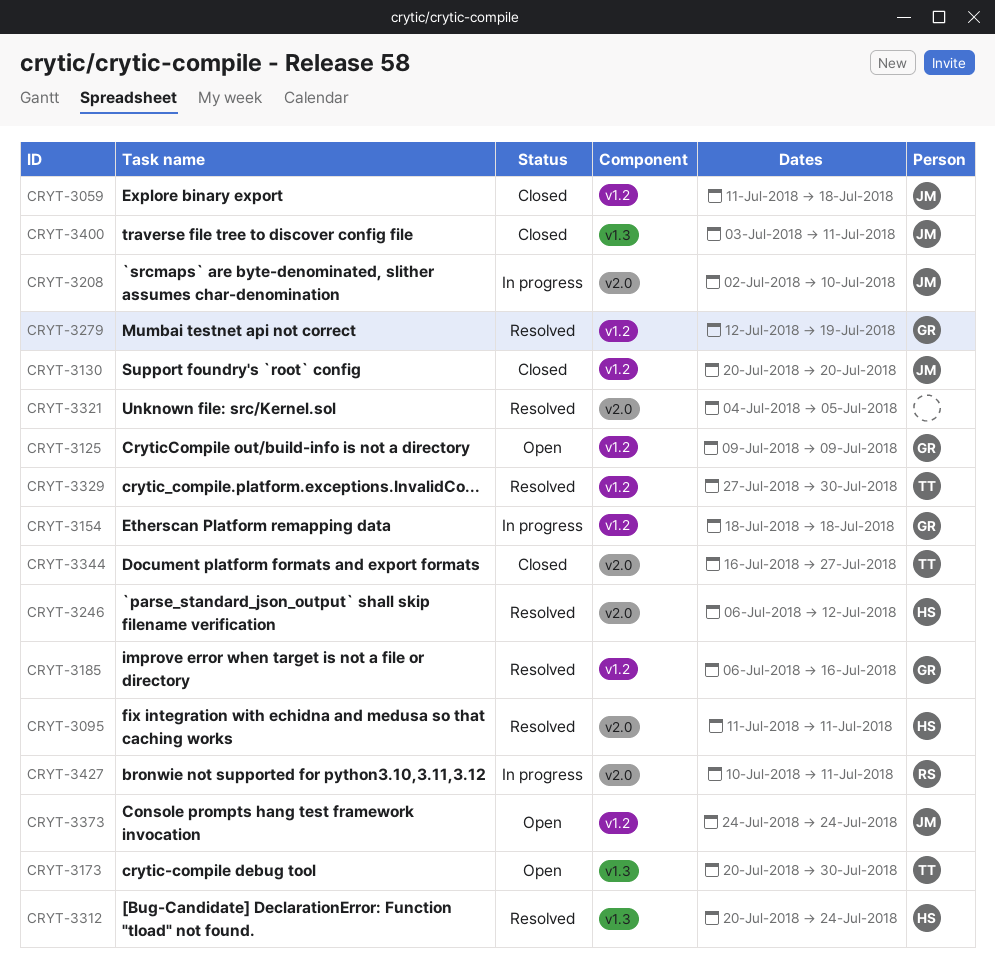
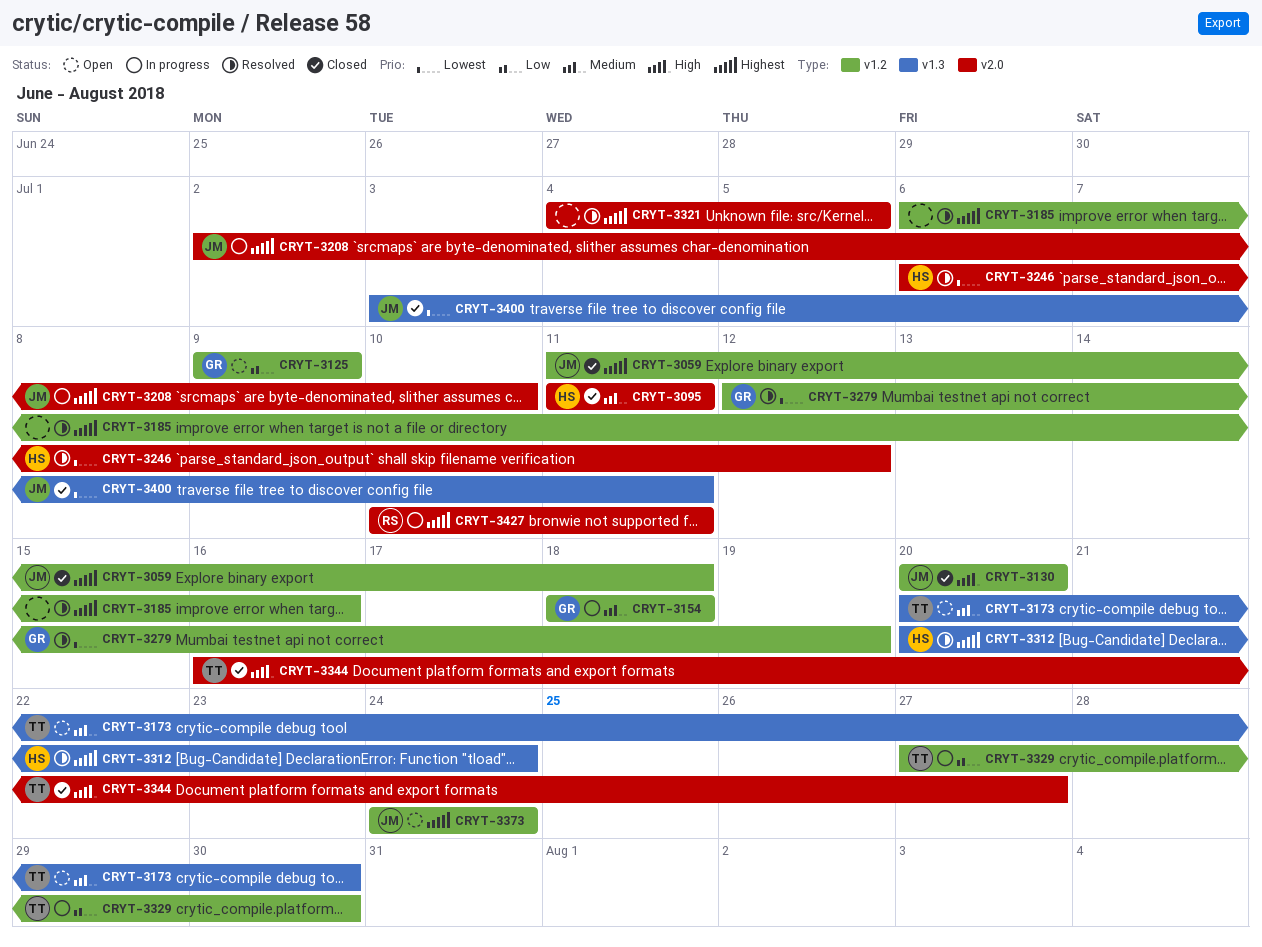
CRYT-3095, status: Resolved -> Closed
CRYT-3185, owner: GR -> none
CRYT-3329, status: Resolved -> In progress

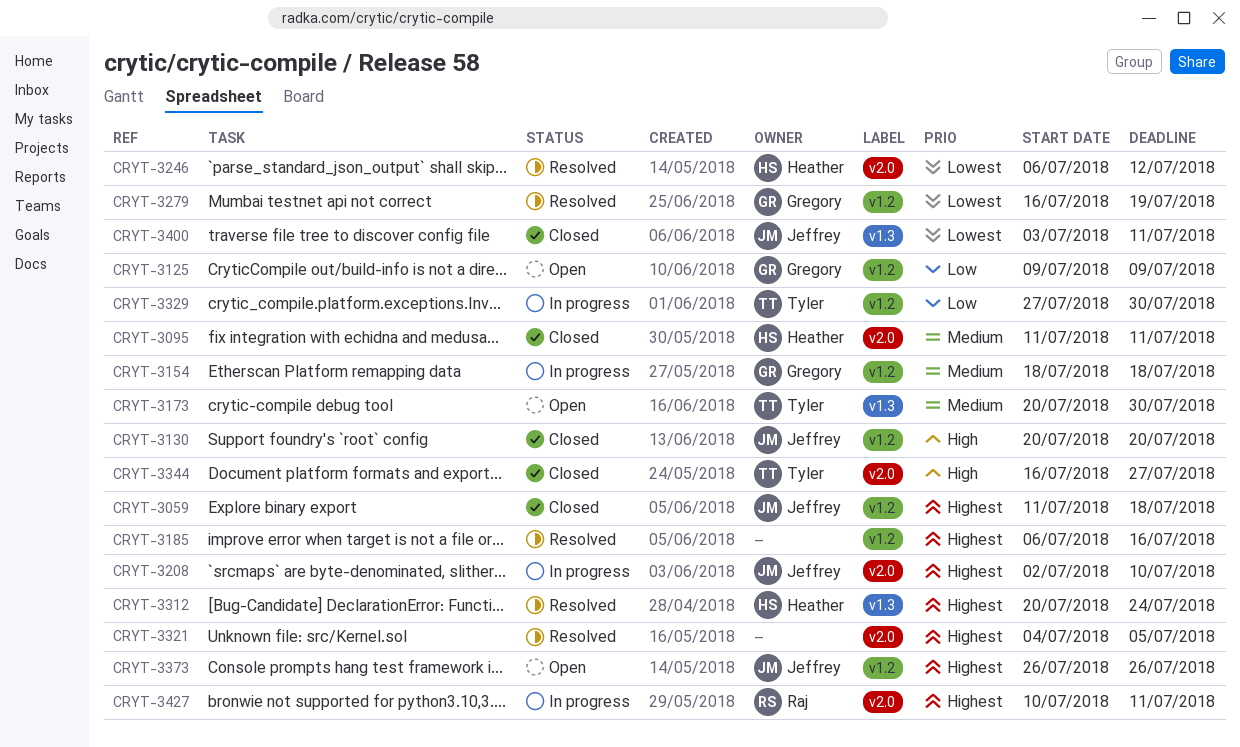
CRYT-3279, start: Jul 12 -> Jul 16
CRYT-3373, start: Jul 24 -> Jul 26
CRYT-3373, due: Jul 24 -> Jul 26

